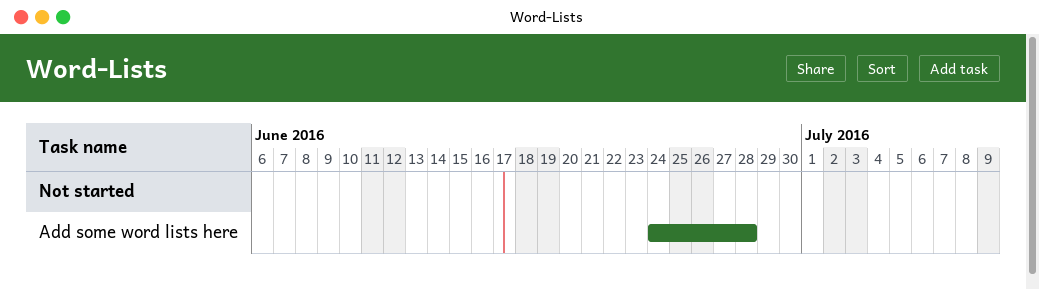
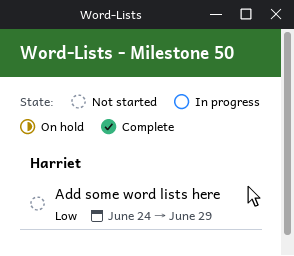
Add some word lists here, due: Jun 28 -> Jun 29

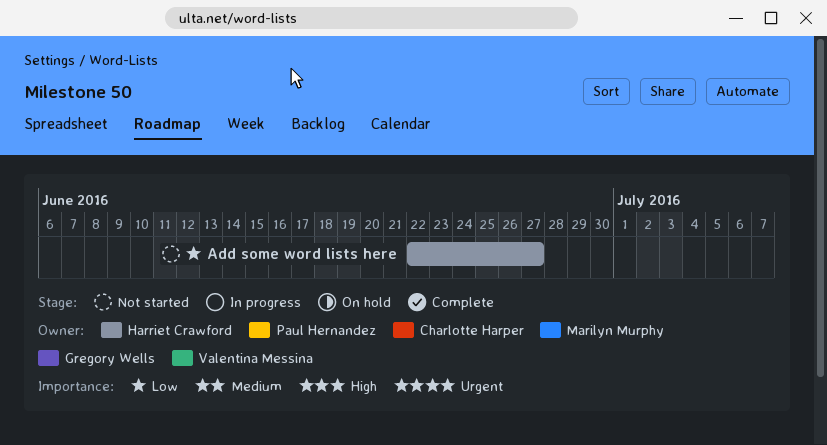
Add some word lists here, start: Jun 24 -> Jun 22
Add some word lists here, due: Jun 29 -> Jun 27

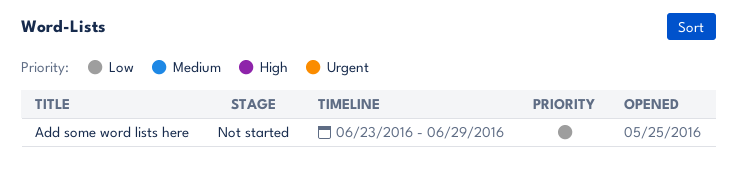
Add some word lists here, start: Jun 22 -> Jun 23
Add some word lists here, due: Jun 27 -> Jun 29

